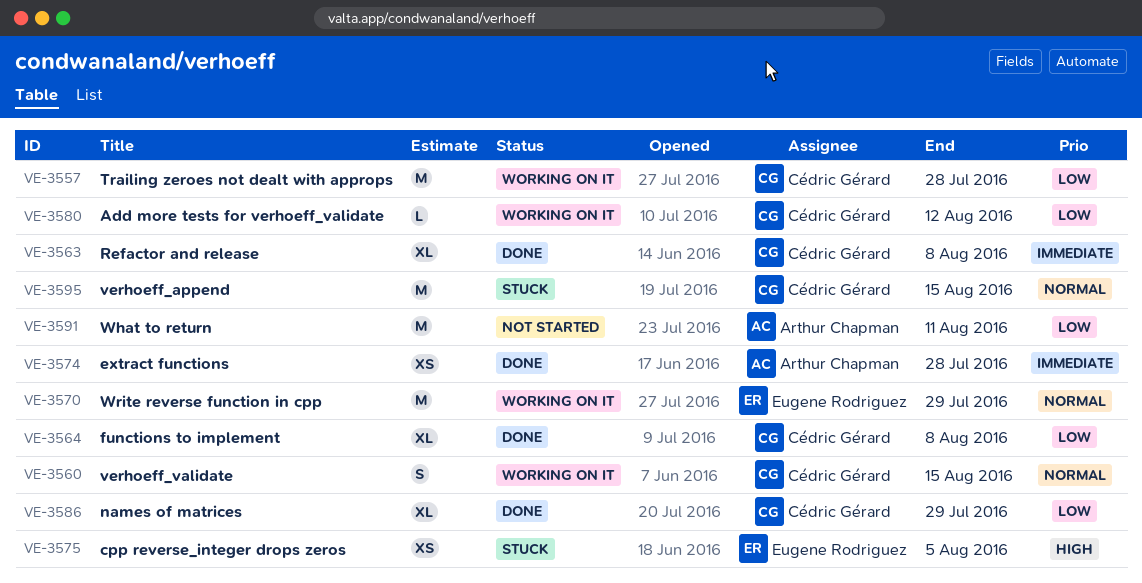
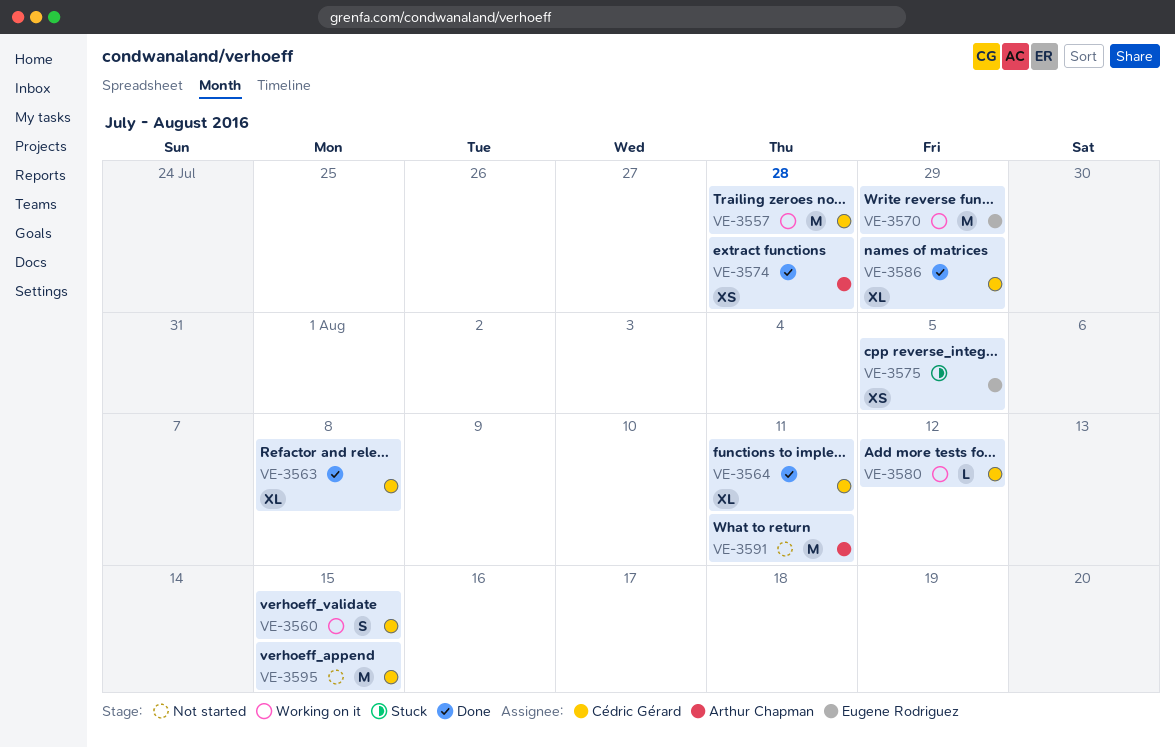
VE-3564, due: Aug 8 -> Aug 11
VE-3595, status: Stuck -> Not started

